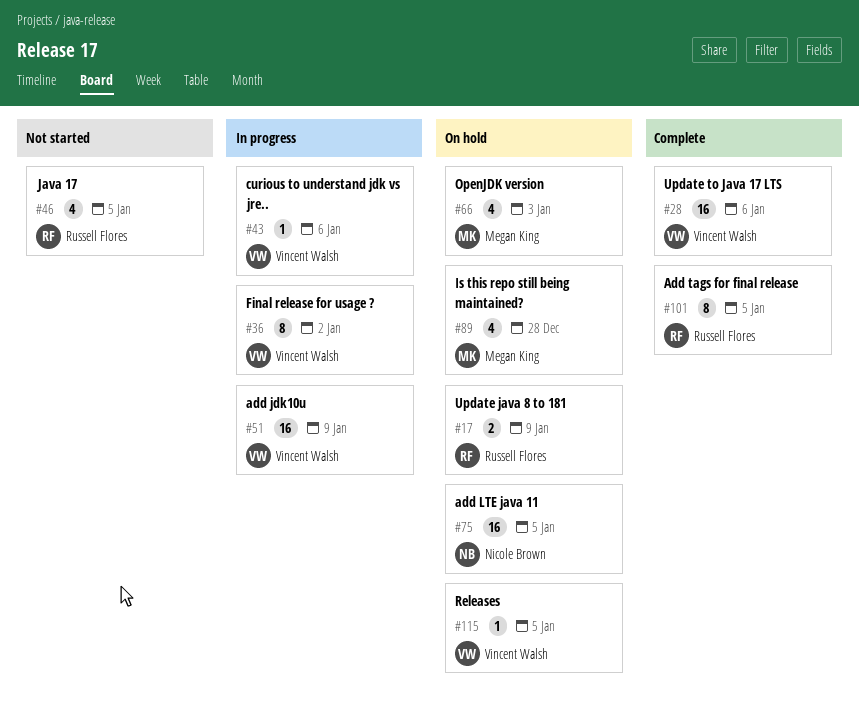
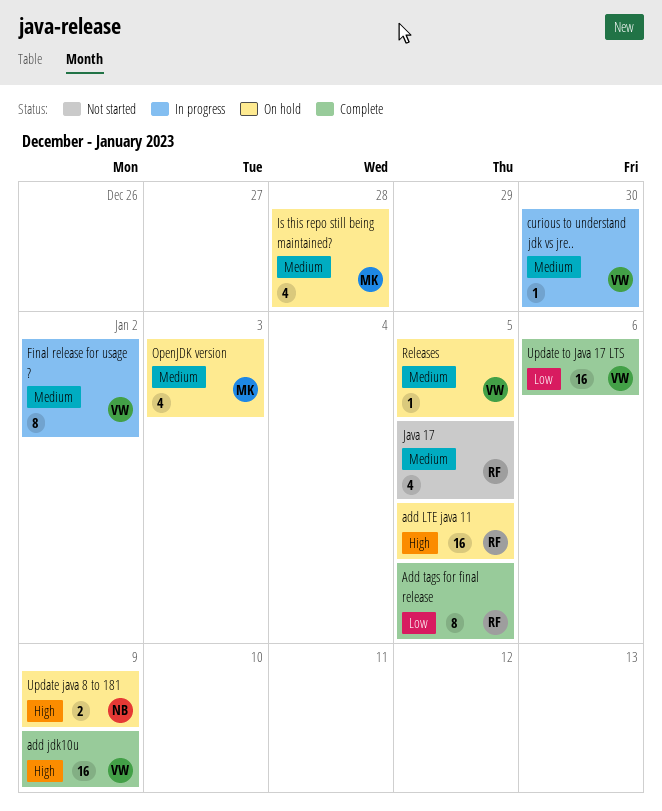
add jdk10u, status: In progress -> Complete
add LTE java 11, owner: Nicole Brown -> Russell Flores
curious to understand jdk vs jre.., due: Jan 6 -> Dec 30
Update java 8 to 181, owner: Russell Flores -> Nicole Brown

